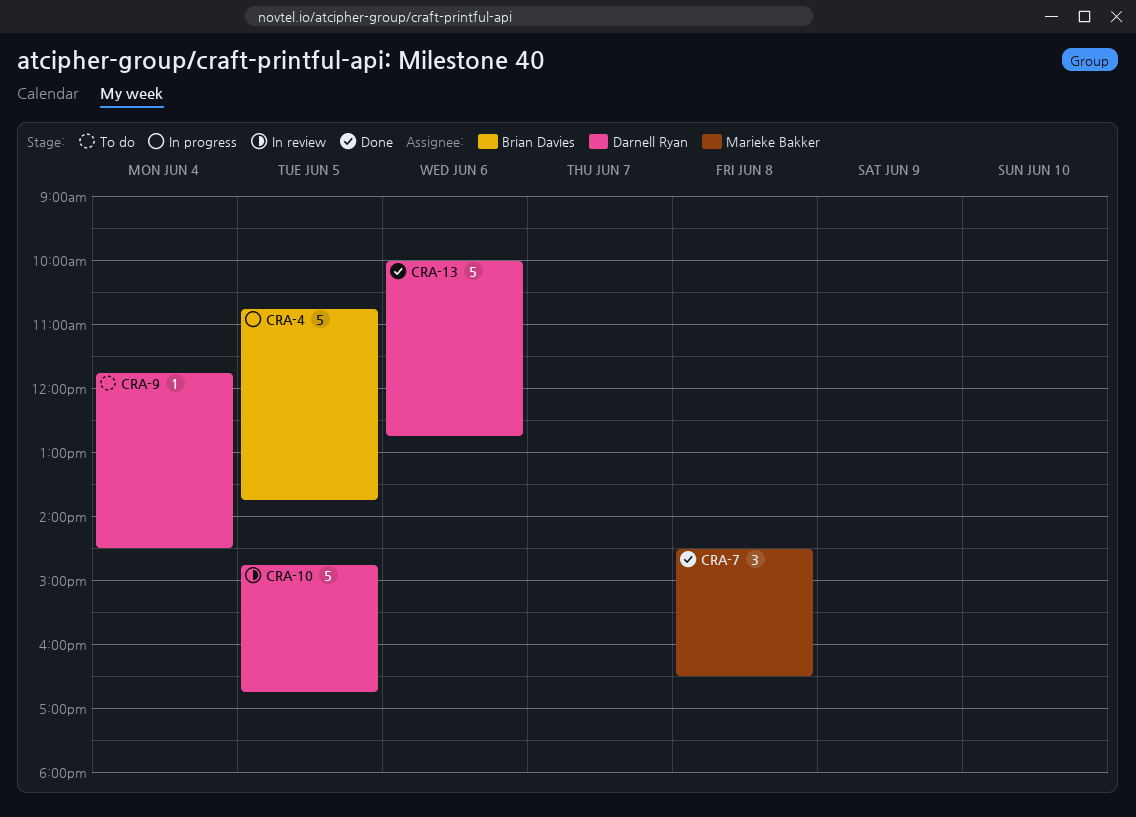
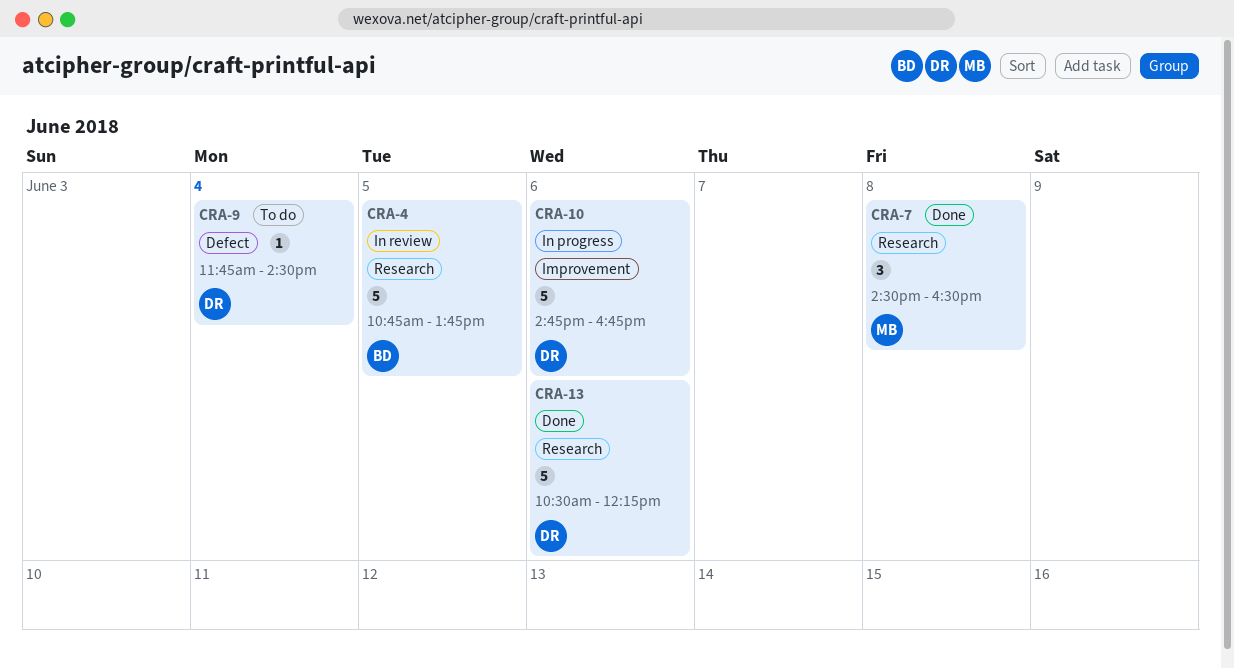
CRA-4, status: In progress -> In review
CRA-10, status: In review -> In progress
CRA-10, day: Jun 5 -> Jun 6
CRA-13, begins: 10:00 -> 10:30
CRA-13, ends: 12:45 -> 12:15

